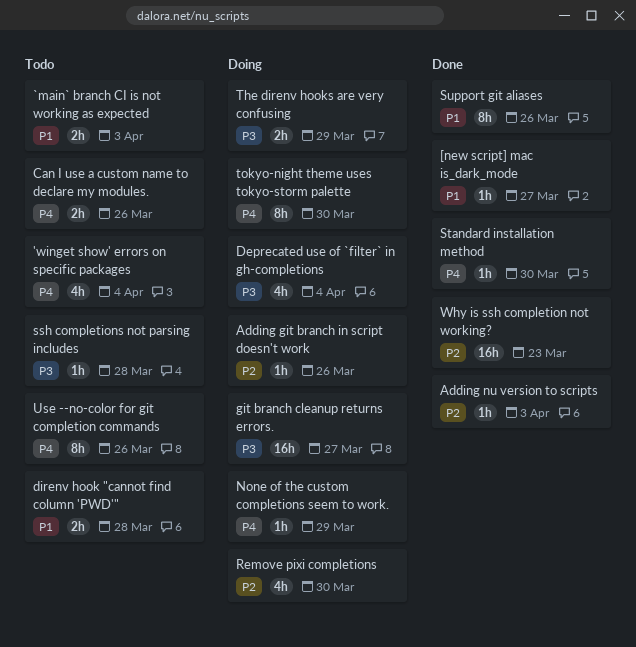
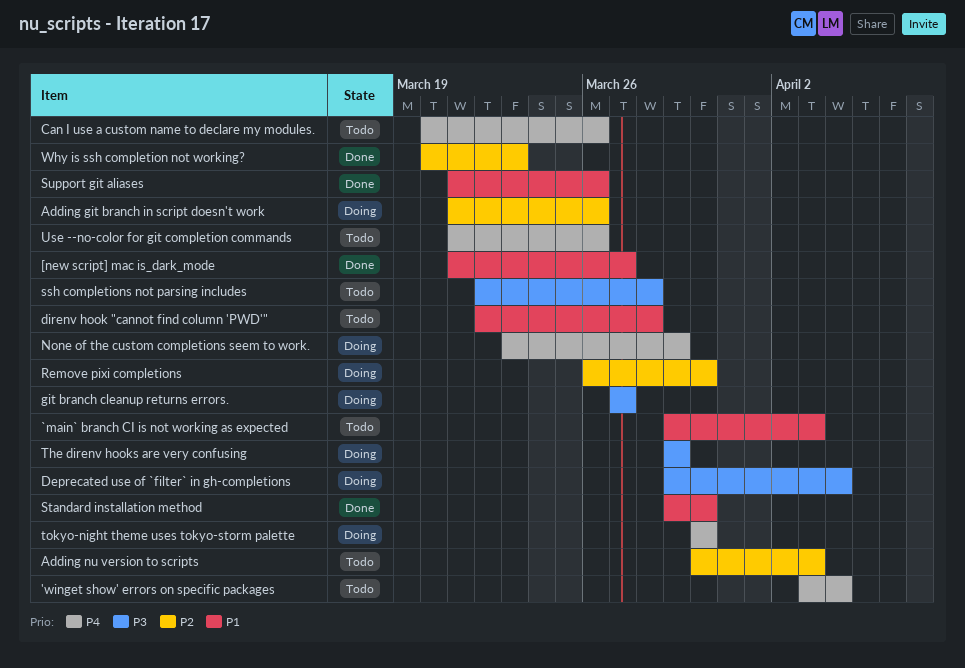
Adding nu version to scripts, status: Done -> Todo
Standard installation method, priority: P4 -> P1

